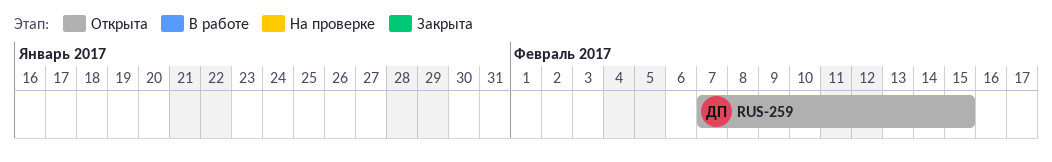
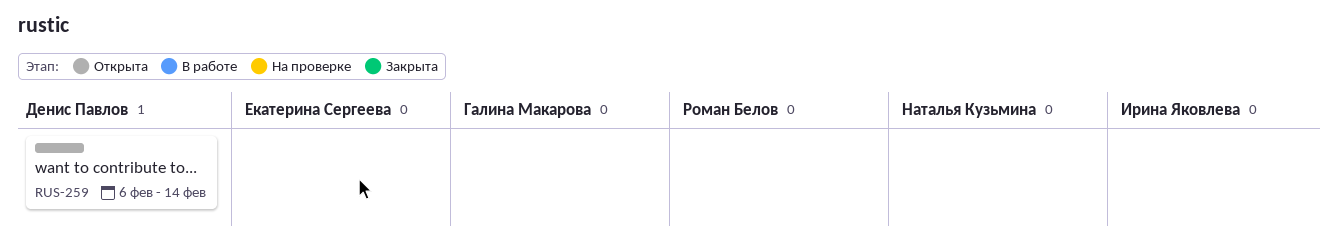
RUS-259, start: Feb 7 -> Feb 6
RUS-259, due: Feb 15 -> Feb 14

